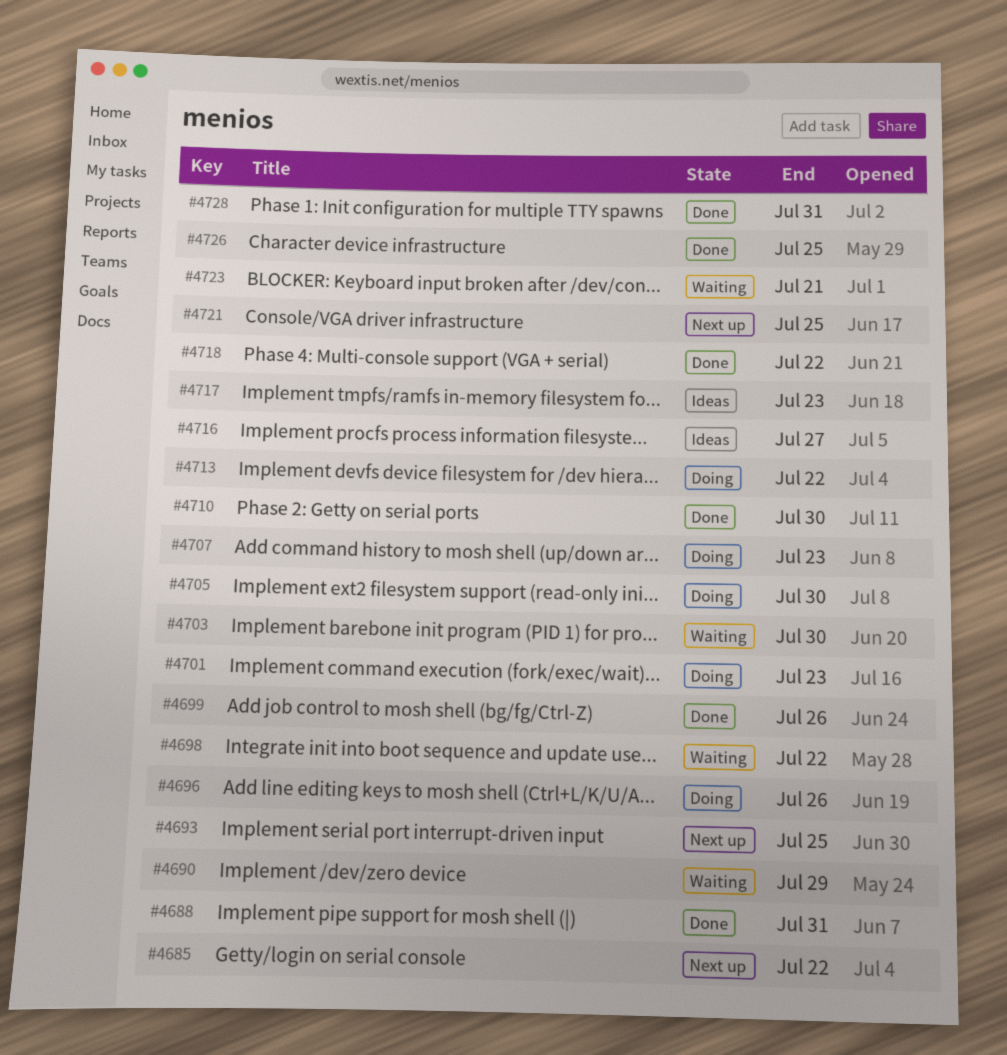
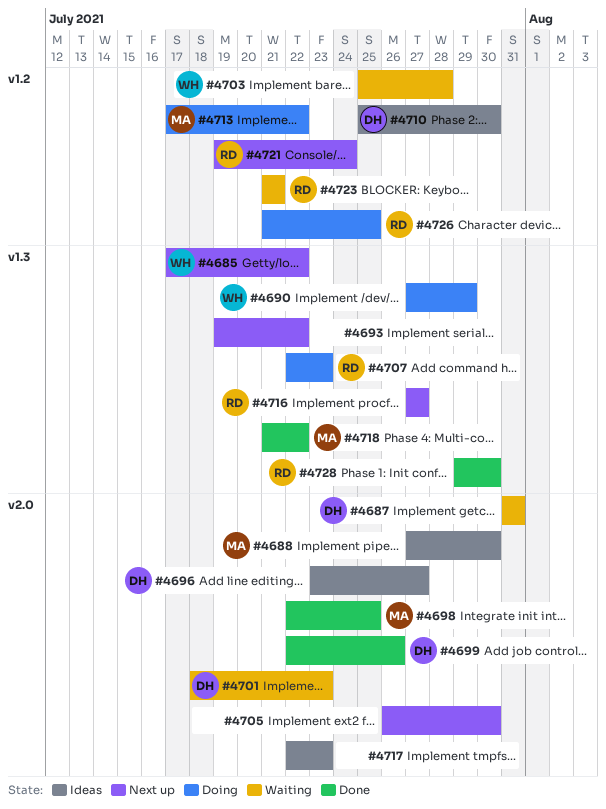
#4687: none -> present
#4688, status: Done -> Ideas
#4688, due: Jul 31 -> Jul 30
#4690, status: Waiting -> Doing
#4693, due: Jul 25 -> Jul 22
#4696, status: Doing -> Ideas
#4696, due: Jul 26 -> Jul 27
#4698, status: Waiting -> Done
#4698, due: Jul 22 -> Jul 25
#4701, status: Doing -> Waiting
#4703, due: Jul 30 -> Jul 28
#4705, status: Doing -> Next up
#4710, status: Done -> Ideas
#4716, status: Ideas -> Next up
#4721, due: Jul 25 -> Jul 24
#4726, status: Done -> Doing
#4728, due: Jul 31 -> Jul 30

